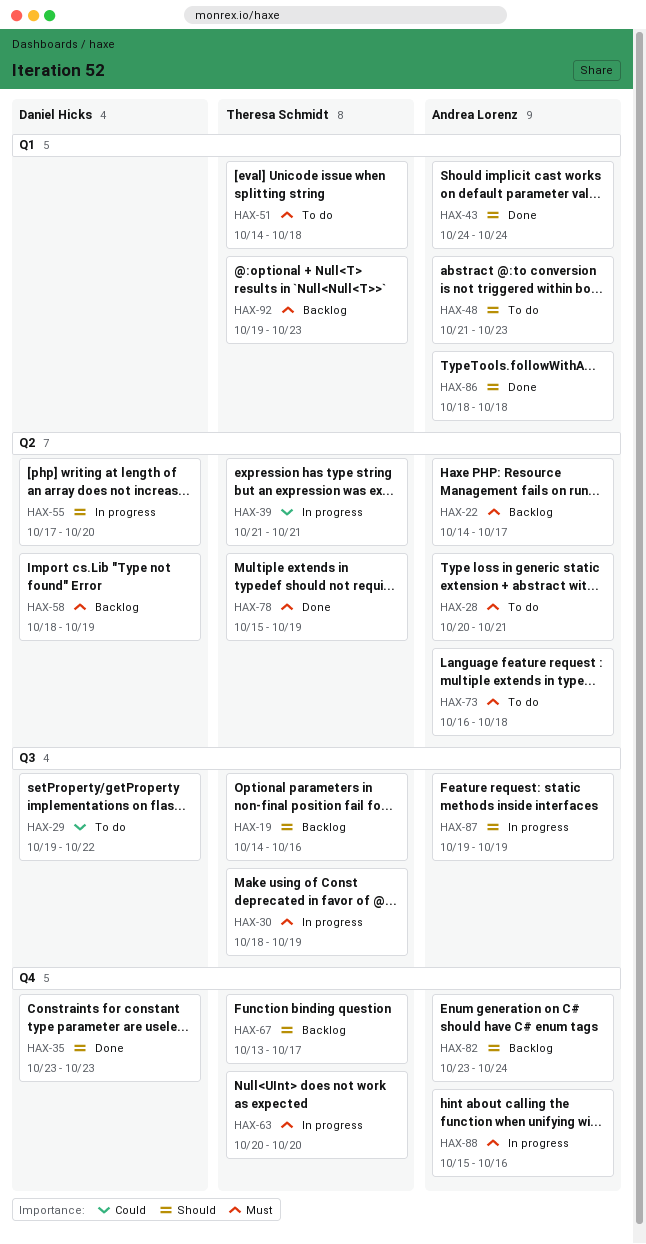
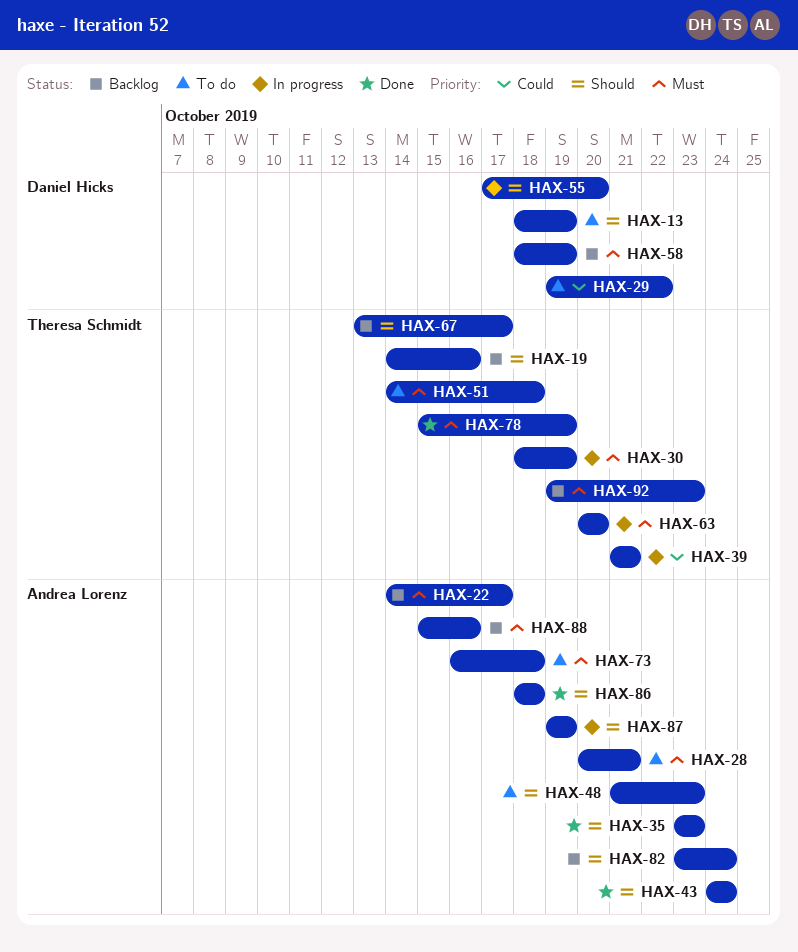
HAX-13: none -> present
HAX-35, owner: Daniel Hicks -> Andrea Lorenz
HAX-88, status: In progress -> Backlog

